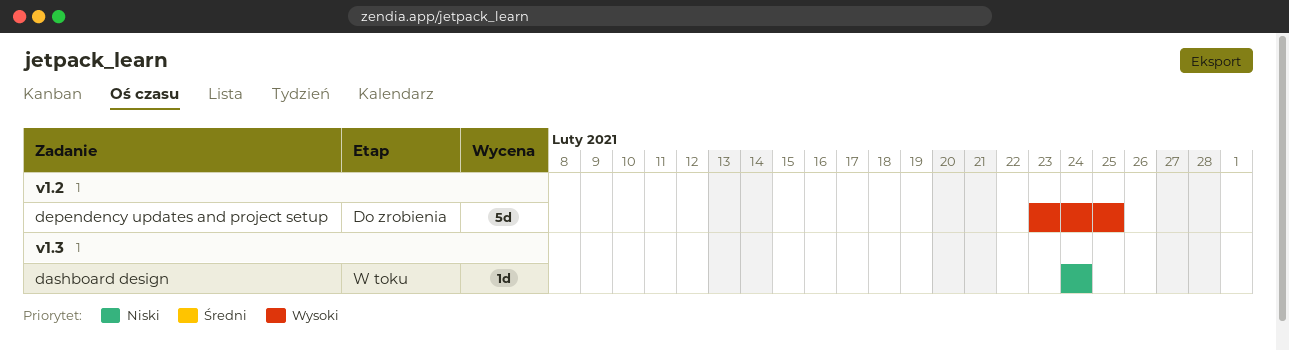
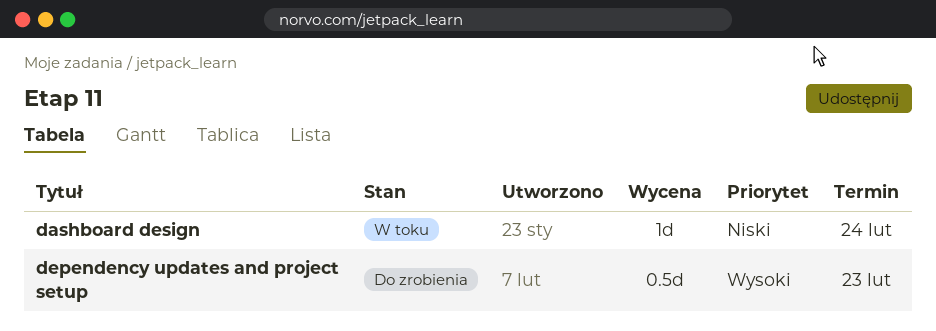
dependency updates and project setup, estimate: 5d -> 0.5d
dependency updates and project setup, due: Feb 25 -> Feb 23

